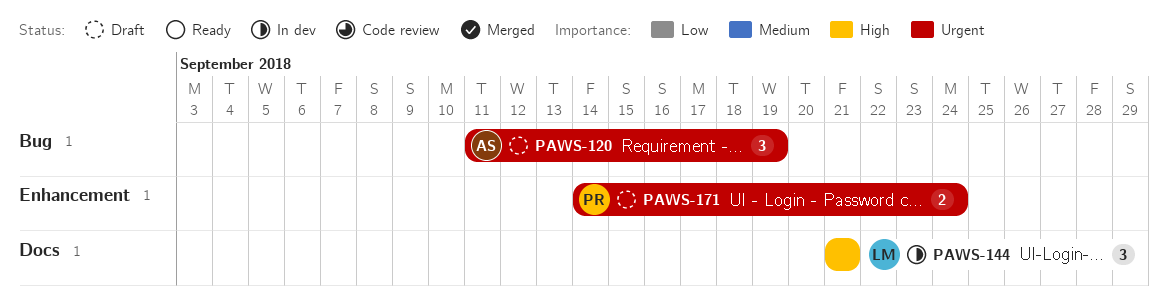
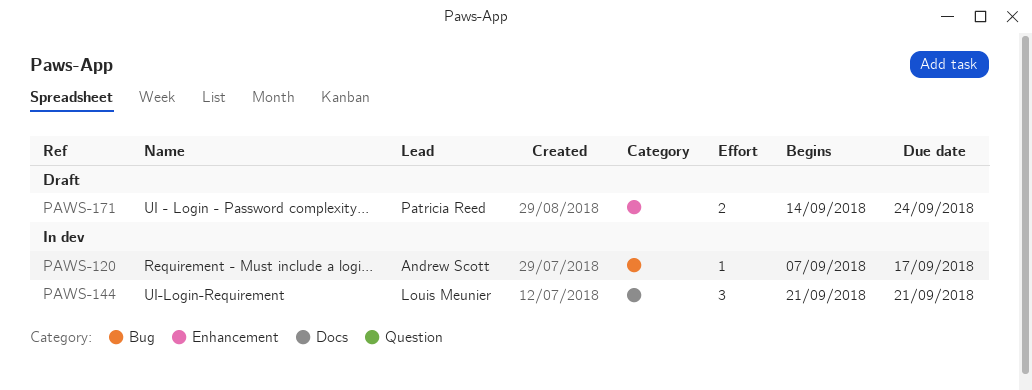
PAWS-120, status: Draft -> In dev
PAWS-120, estimate: 3 -> 1
PAWS-120, start: Sep 11 -> Sep 7
PAWS-120, due: Sep 19 -> Sep 17

